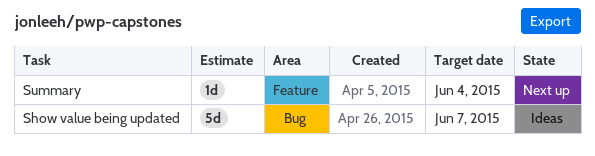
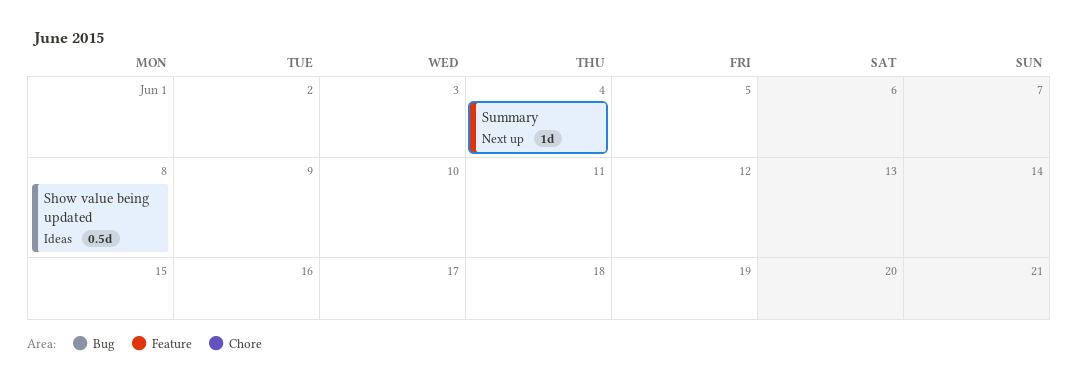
Show value being updated, estimate: 5d -> 0.5d
Show value being updated, due: Jun 7 -> Jun 8

